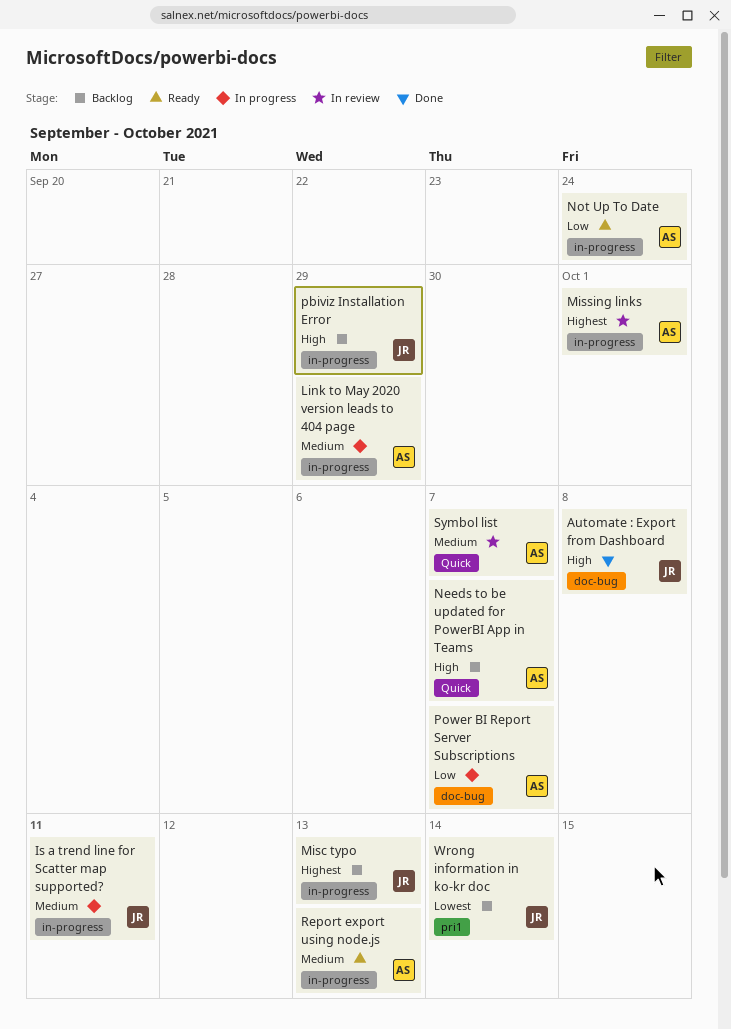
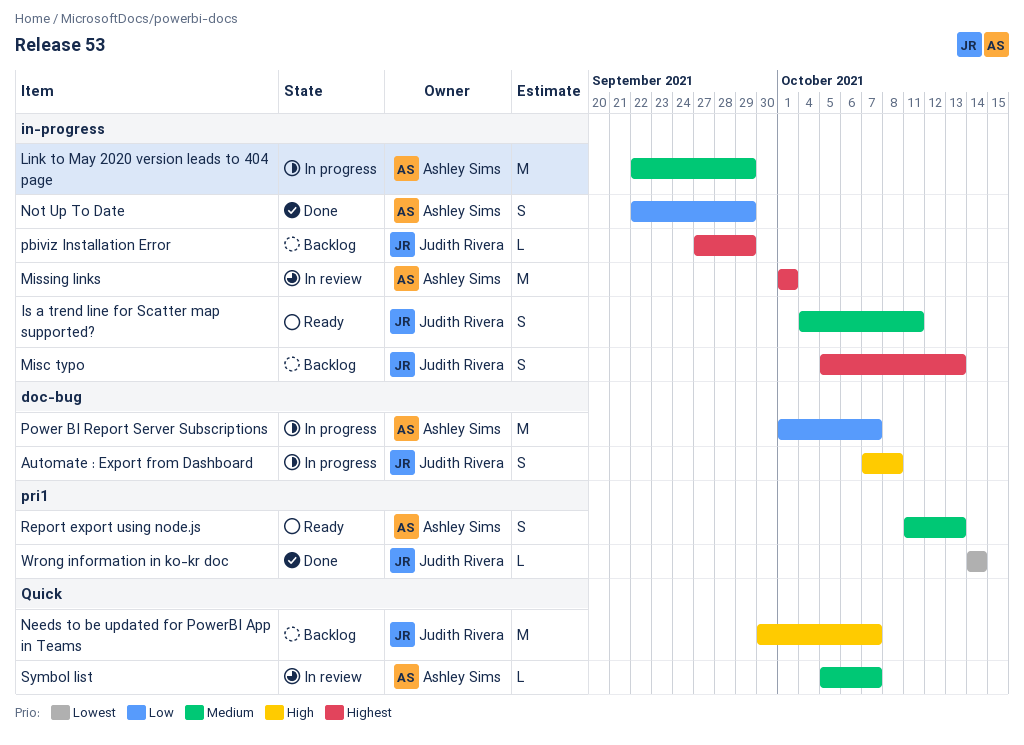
Automate : Export from Dashboard, status: Done -> In progress
Is a trend line for Scatter map supported?, status: In progress -> Ready
Needs to be updated for PowerBI App in Teams, owner: Ashley Sims -> Judith Rivera
Not Up To Date, status: Ready -> Done
Not Up To Date, due: Sep 24 -> Sep 29
pbiviz Installation Error, priority: High -> Highest
Report export using node.js, label: in-progress -> pri1
Wrong information in ko-kr doc, status: Backlog -> Done

